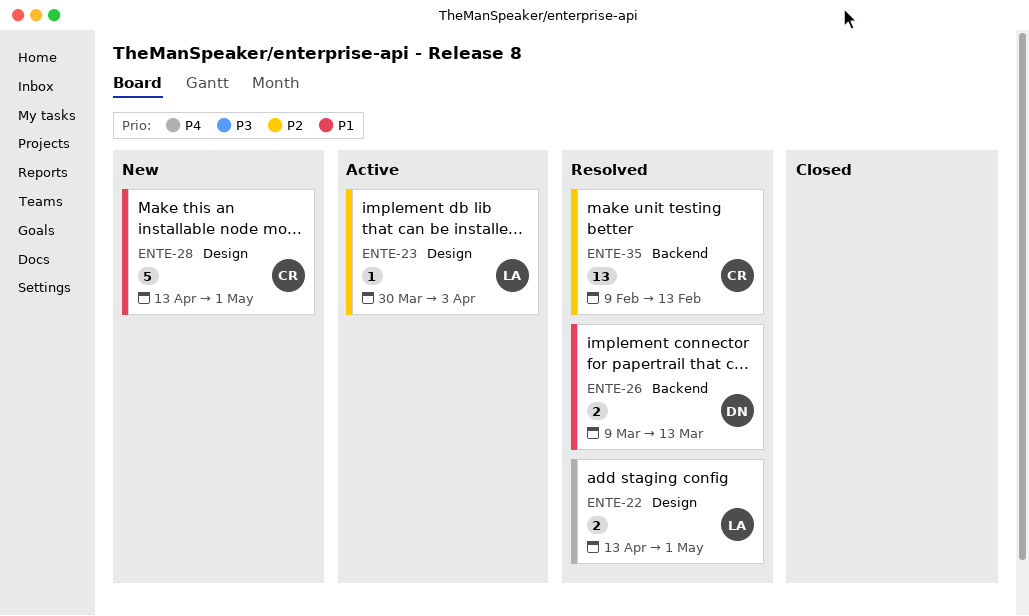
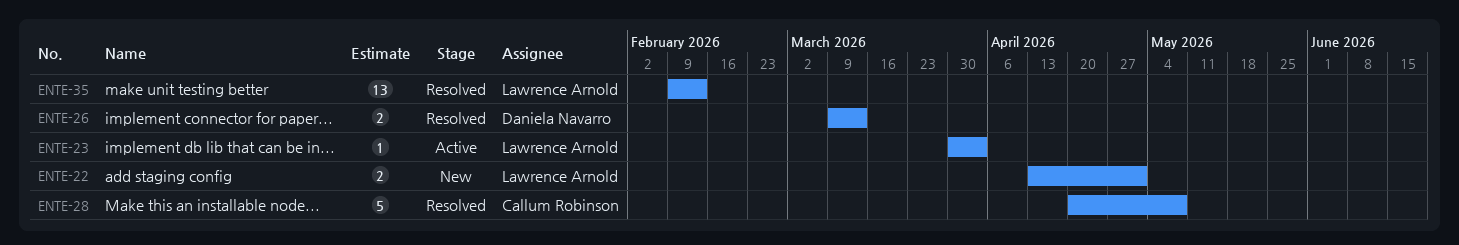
ENTE-22, status: Resolved -> New
ENTE-28, status: New -> Resolved
ENTE-28, start: Apr 13 -> Apr 20
ENTE-28, due: May 1 -> May 8
ENTE-35, owner: Callum Robinson -> Lawrence Arnold

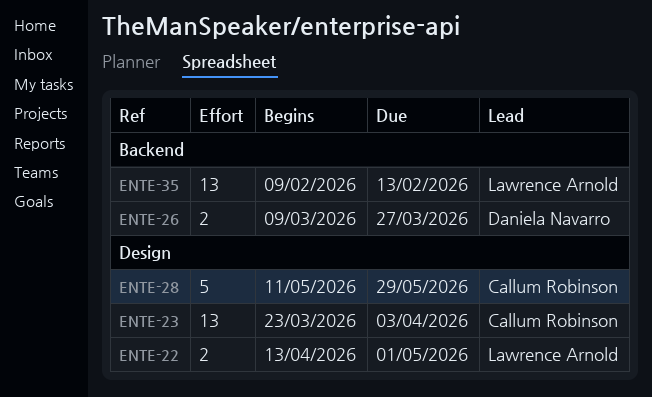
ENTE-23, owner: Lawrence Arnold -> Callum Robinson
ENTE-23, estimate: 1 -> 13
ENTE-23, start: Mar 30 -> Mar 23
ENTE-26, due: Mar 13 -> Mar 27
ENTE-28, start: Apr 20 -> May 11
ENTE-28, due: May 8 -> May 29

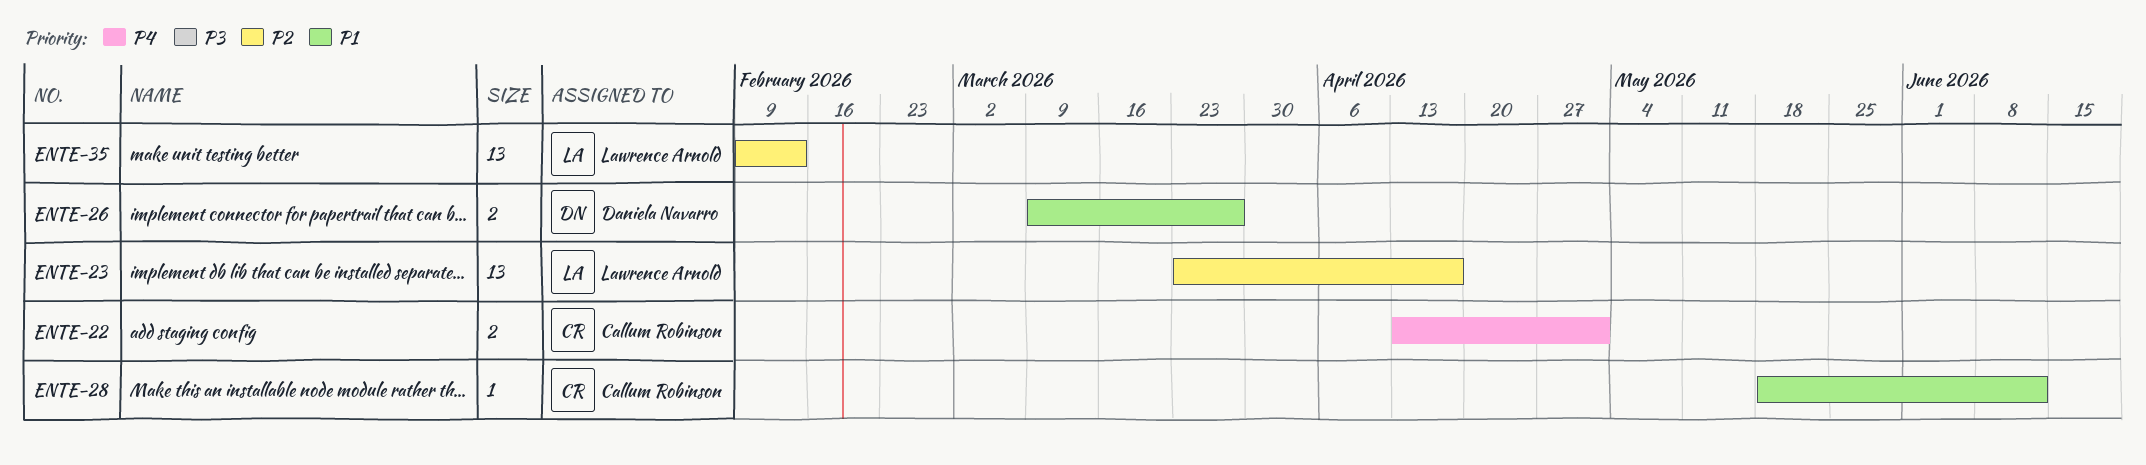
ENTE-22, owner: Lawrence Arnold -> Callum Robinson
ENTE-23, owner: Callum Robinson -> Lawrence Arnold
ENTE-23, due: Apr 3 -> Apr 17
ENTE-28, estimate: 5 -> 1
ENTE-28, start: May 11 -> May 18
ENTE-28, due: May 29 -> Jun 12

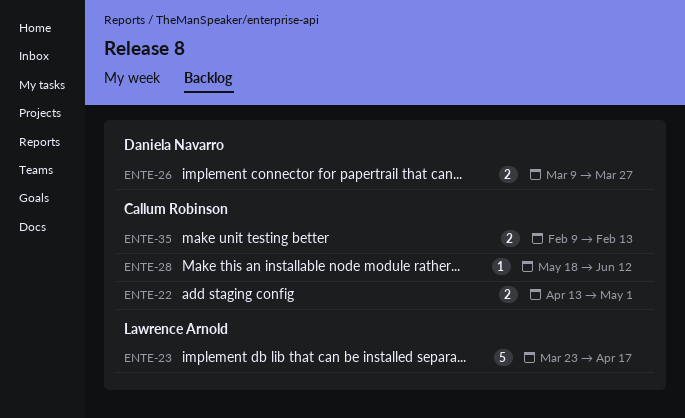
ENTE-23, estimate: 13 -> 5
ENTE-35, owner: Lawrence Arnold -> Callum Robinson
ENTE-35, estimate: 13 -> 2

